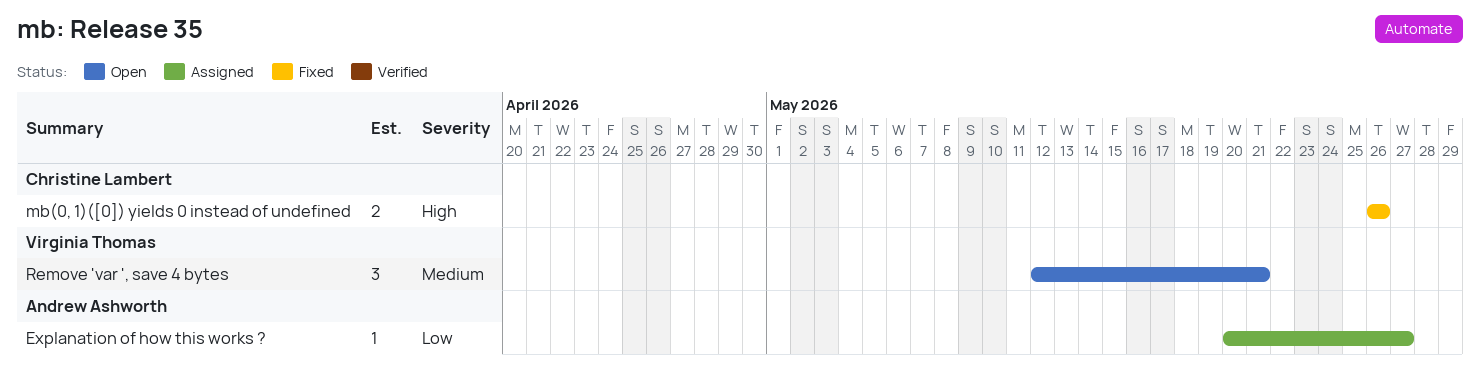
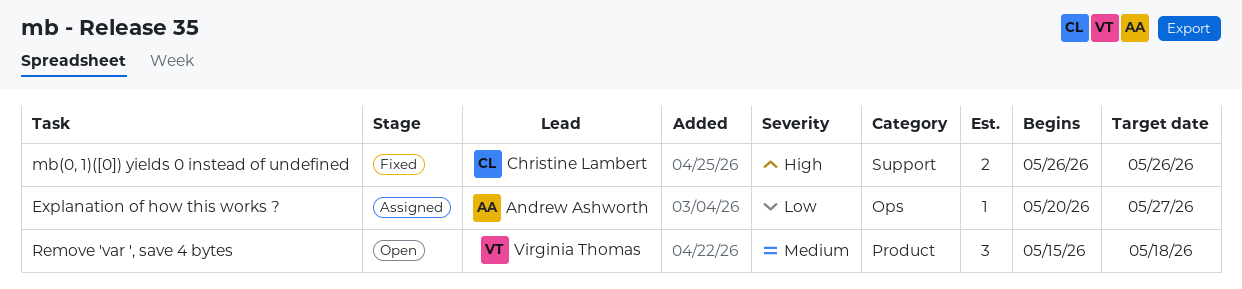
Remove 'var ', save 4 bytes, start: May 12 -> May 15
Remove 'var ', save 4 bytes, due: May 21 -> May 18

